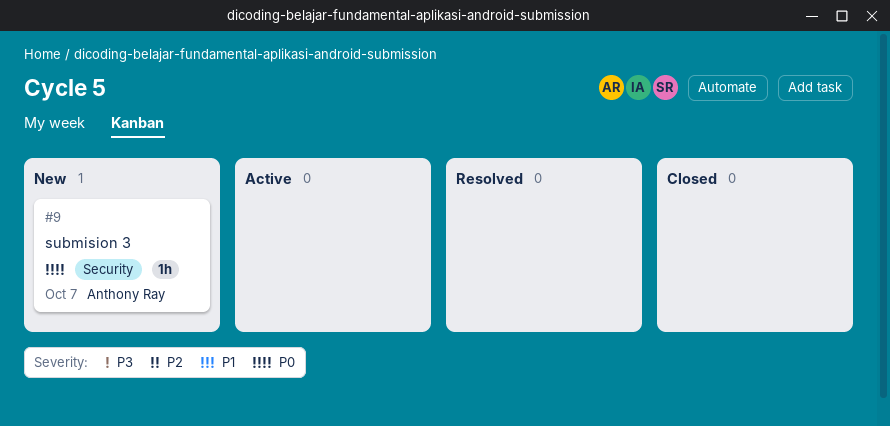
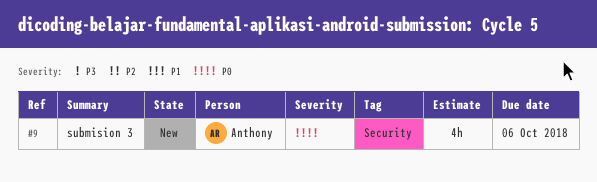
#9, estimate: 1h -> 4h
#9, due: Oct 7 -> Oct 6

